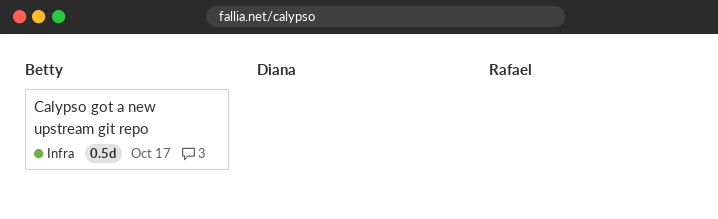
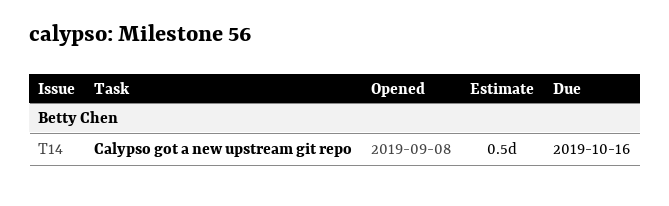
Calypso got a new upstream git repo, due: Oct 17 -> Oct 16

